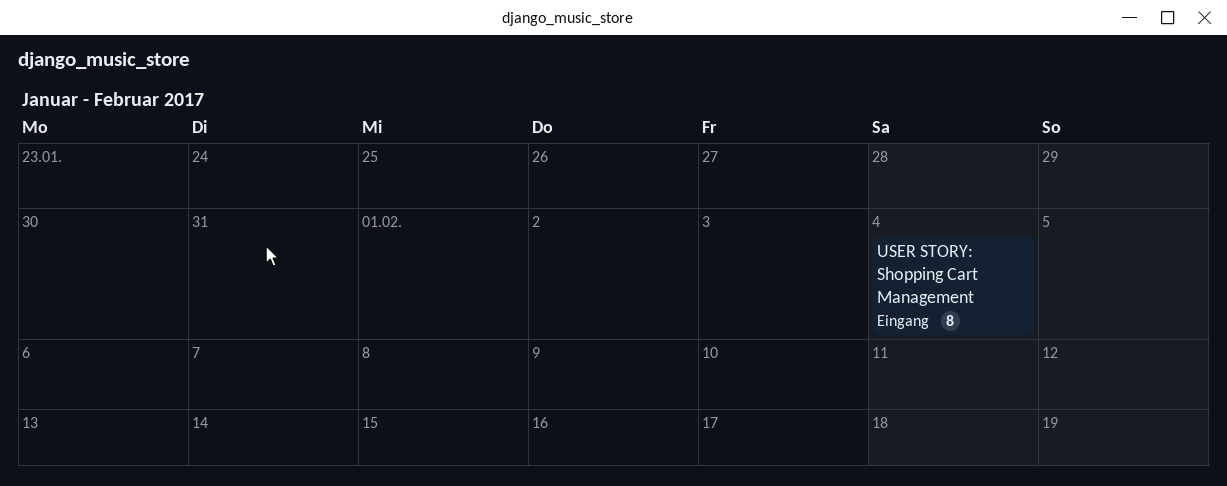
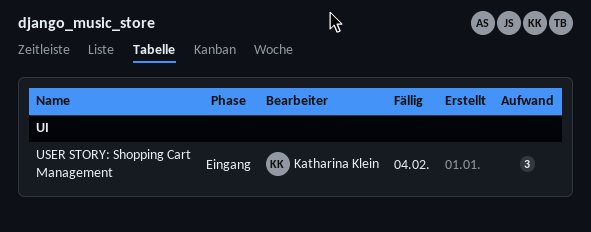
USER STORY: Shopping Cart Management, estimate: 8 -> 3

